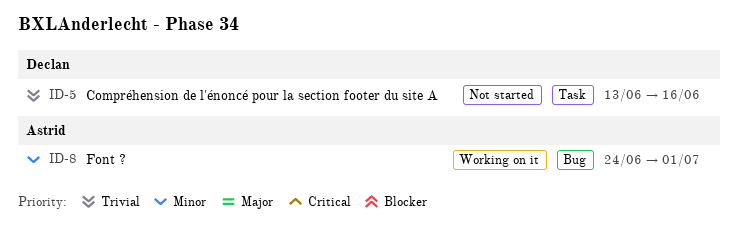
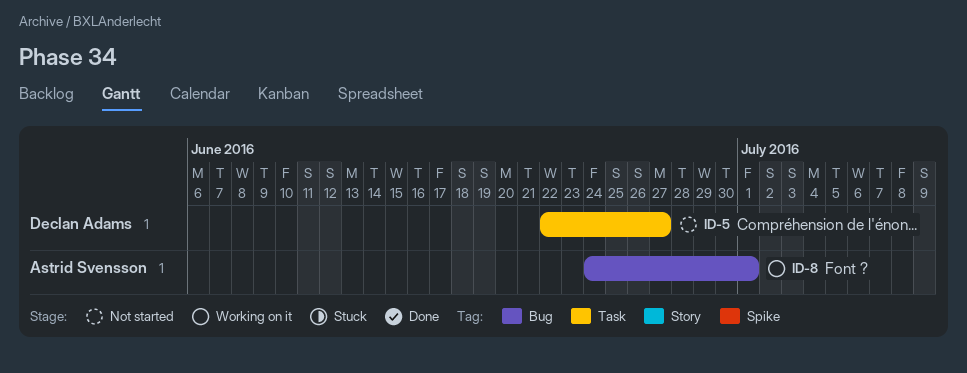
ID-5, start: Jun 13 -> Jun 22
ID-5, due: Jun 16 -> Jun 27

